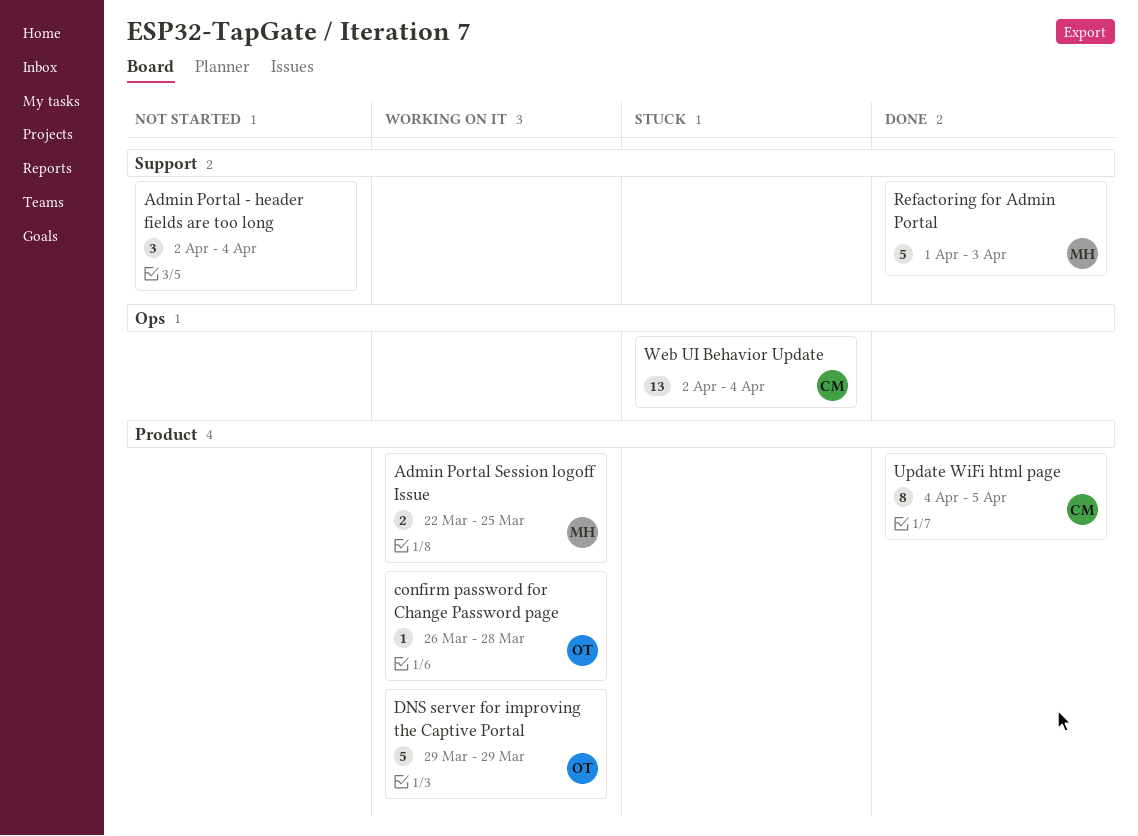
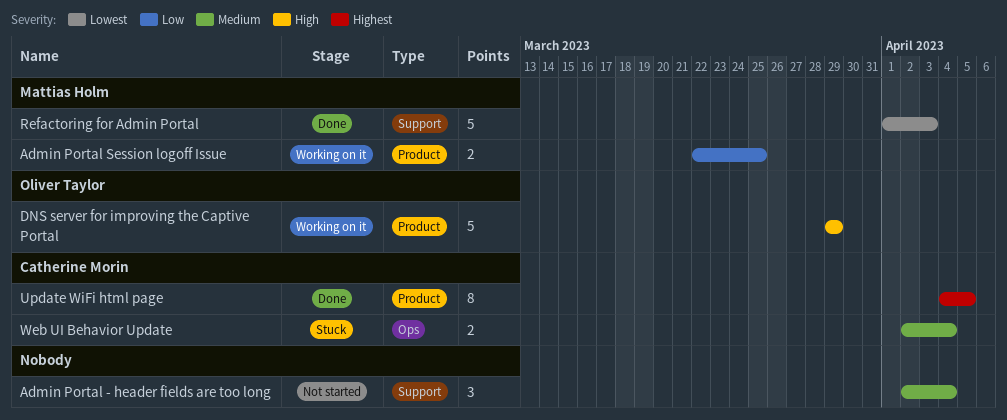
confirm password for Change Password page: present -> none
Web UI Behavior Update, estimate: 13 -> 2

